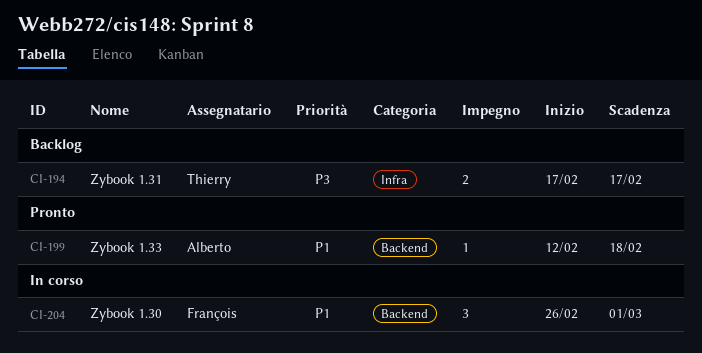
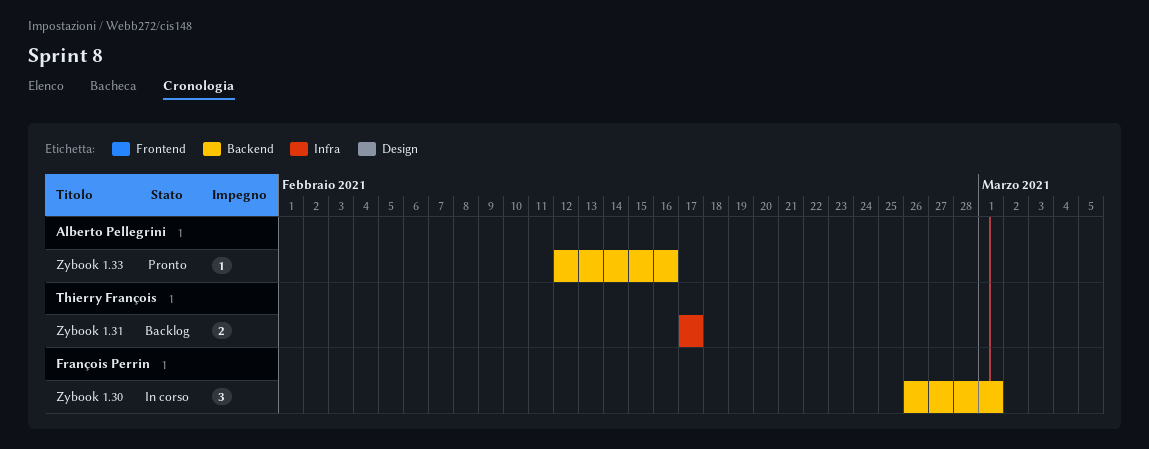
Zybook 1.33, due: Feb 18 -> Feb 16

